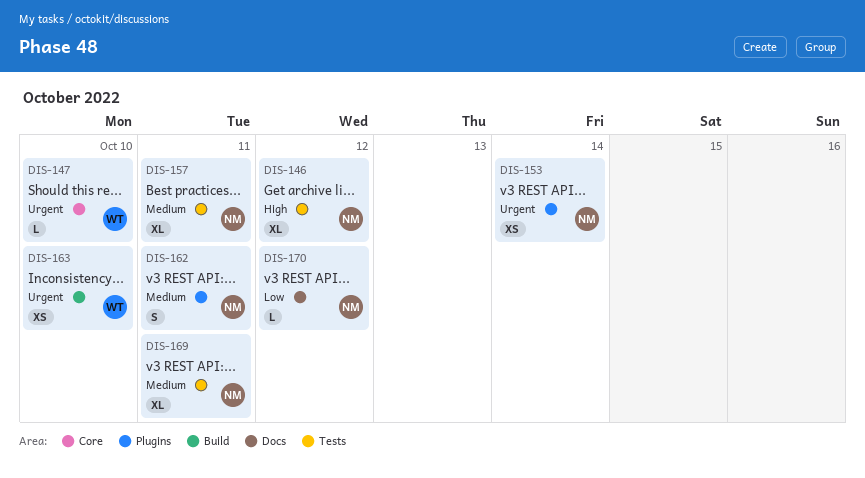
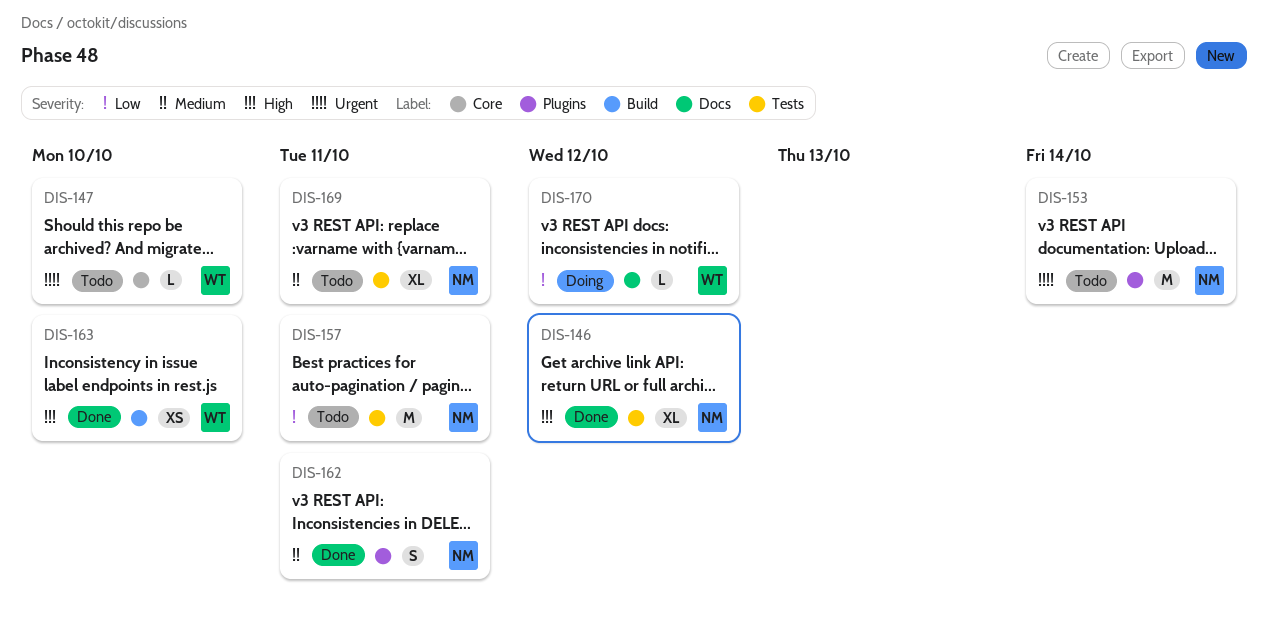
DIS-153, estimate: XS -> M
DIS-157, priority: Medium -> Low
DIS-157, estimate: XL -> M
DIS-163, priority: Urgent -> High
DIS-170, owner: NM -> WT

